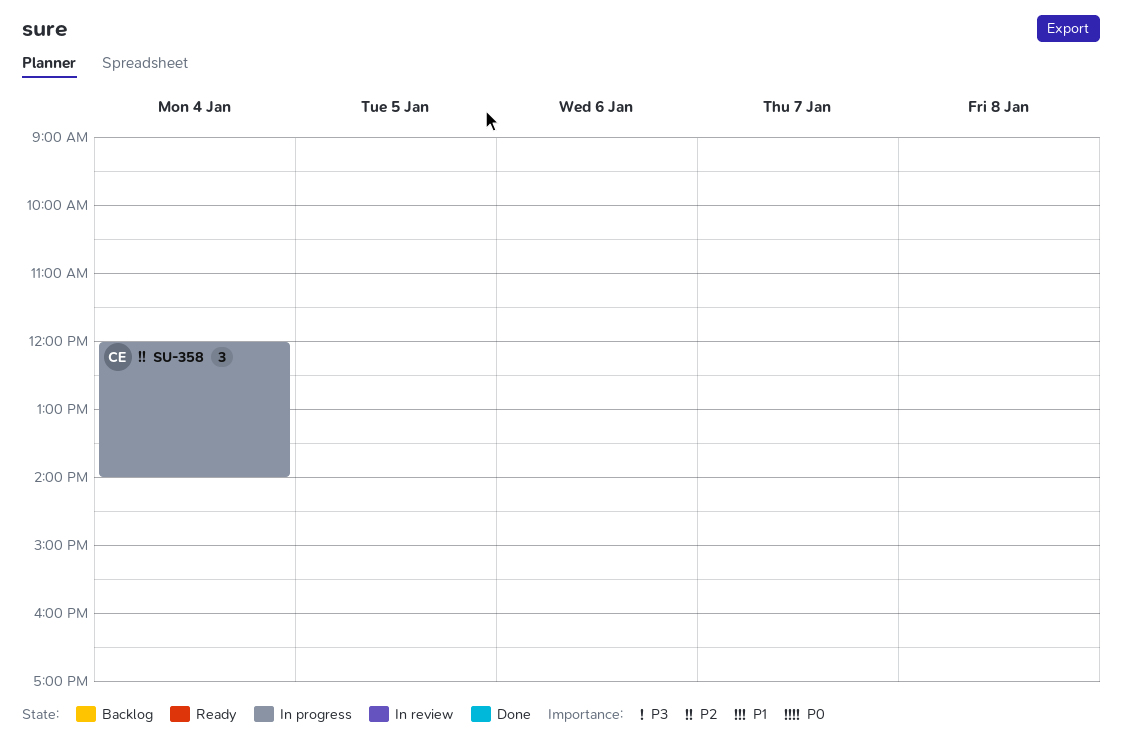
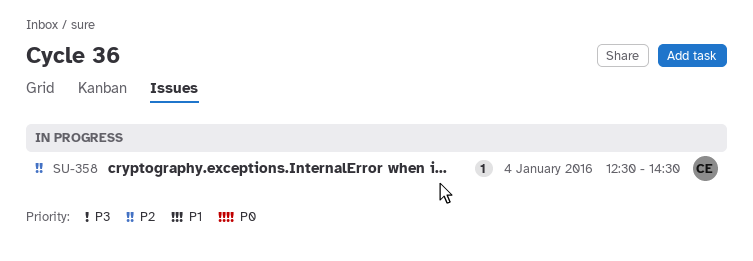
SU-358, estimate: 3 -> 1
SU-358, begins: 12:00 -> 12:30
SU-358, ends: 14:00 -> 14:30

